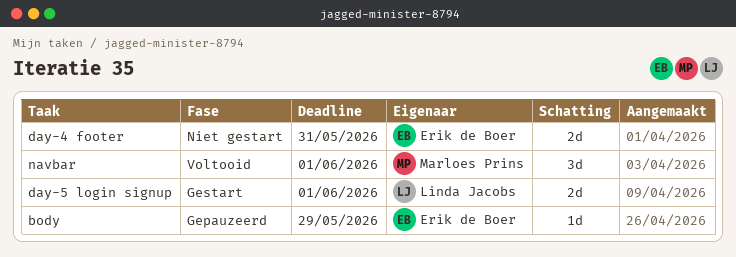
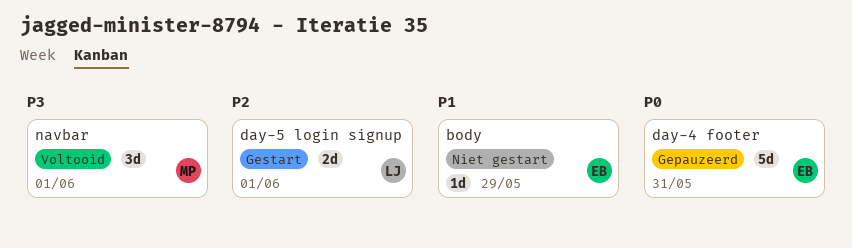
body, status: Gepauzeerd -> Niet gestart
day-4 footer, status: Niet gestart -> Gepauzeerd
day-4 footer, estimate: 2d -> 5d

